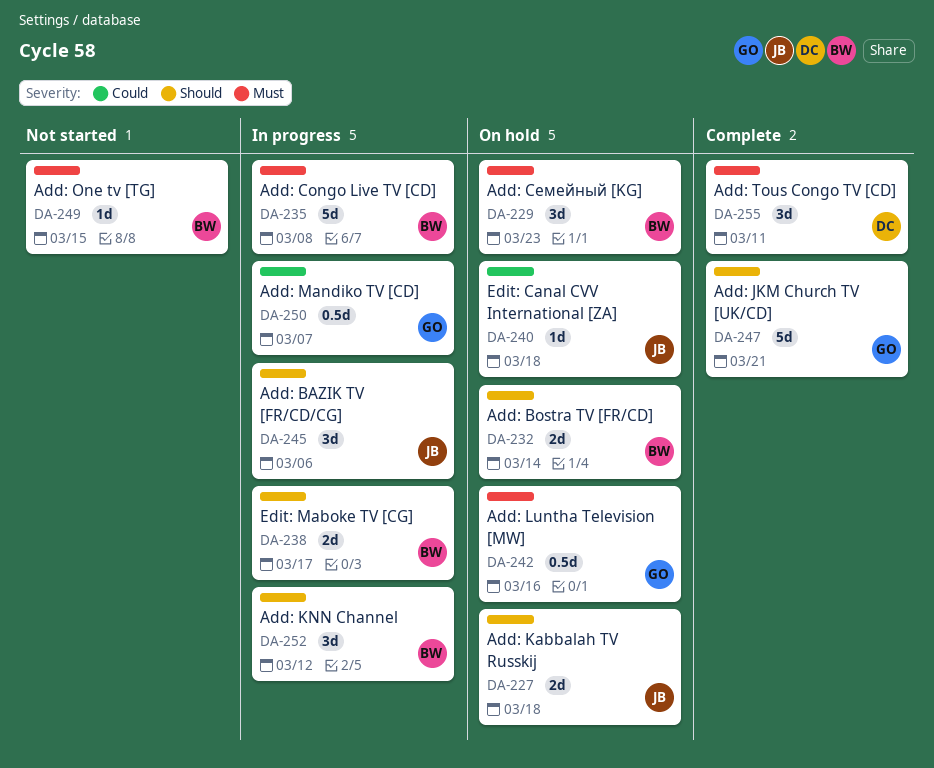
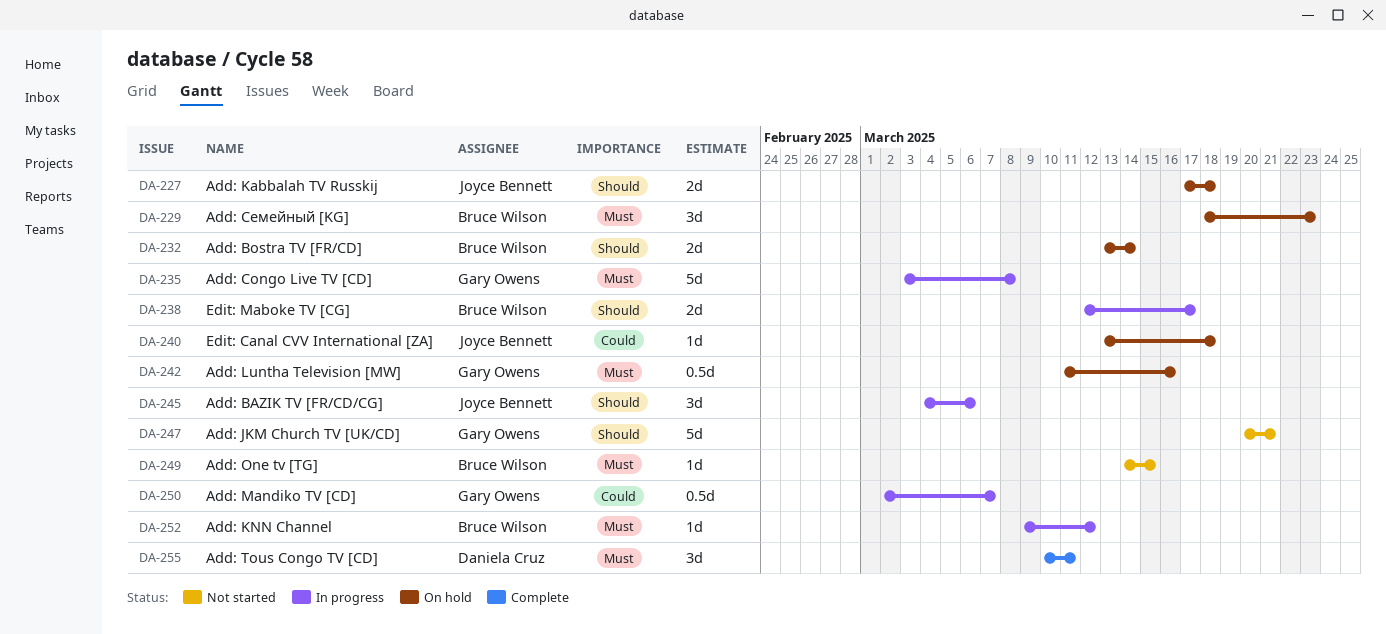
DA-235, owner: Bruce Wilson -> Gary Owens
DA-247, status: Complete -> Not started
DA-252, priority: Should -> Must
DA-252, estimate: 3d -> 1d

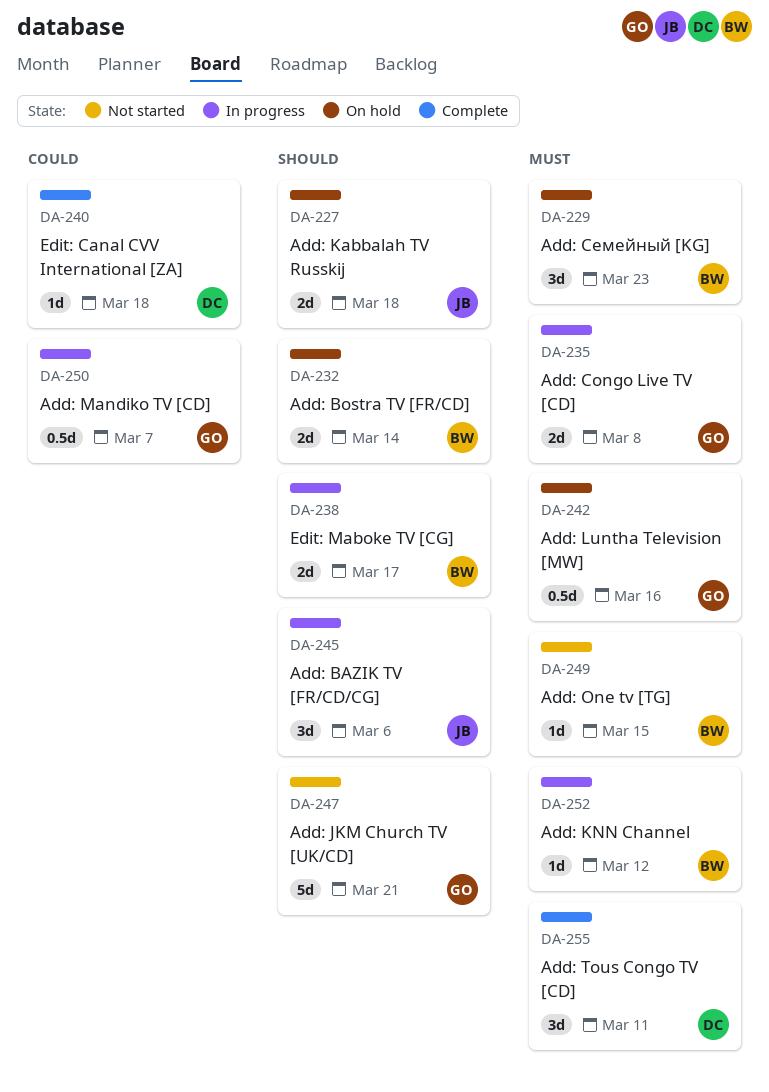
DA-235, estimate: 5d -> 2d
DA-240, status: On hold -> Complete
DA-240, owner: Joyce Bennett -> Daniela Cruz

